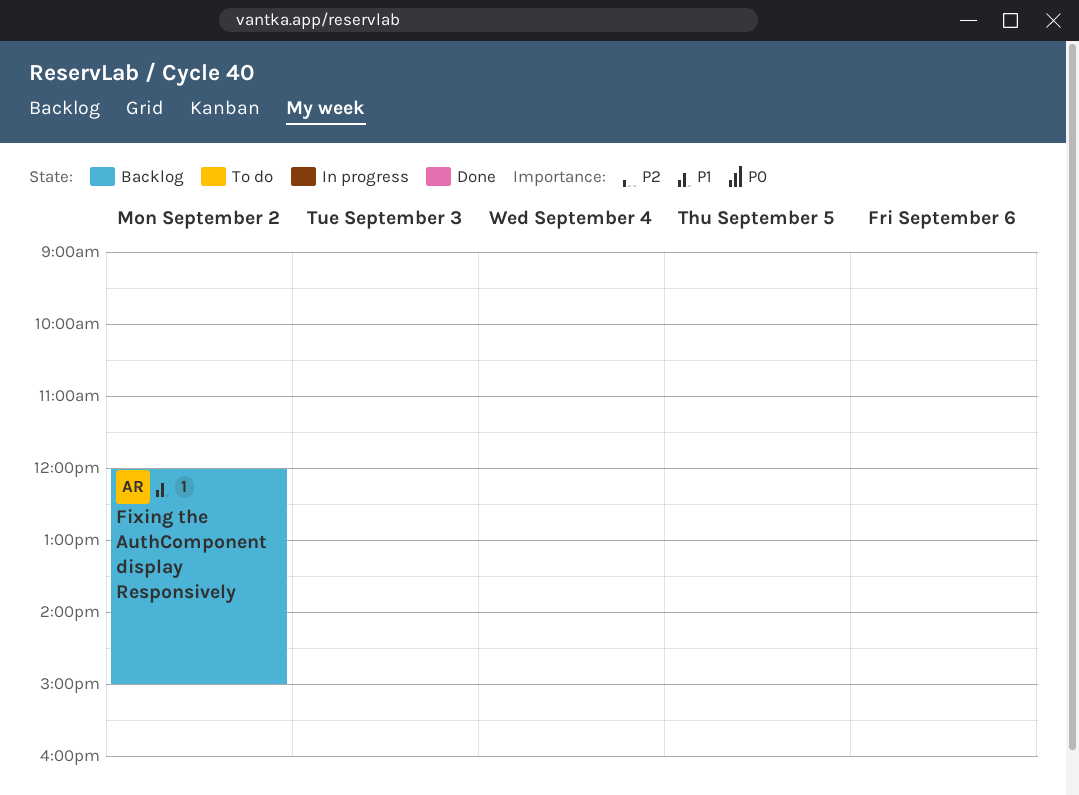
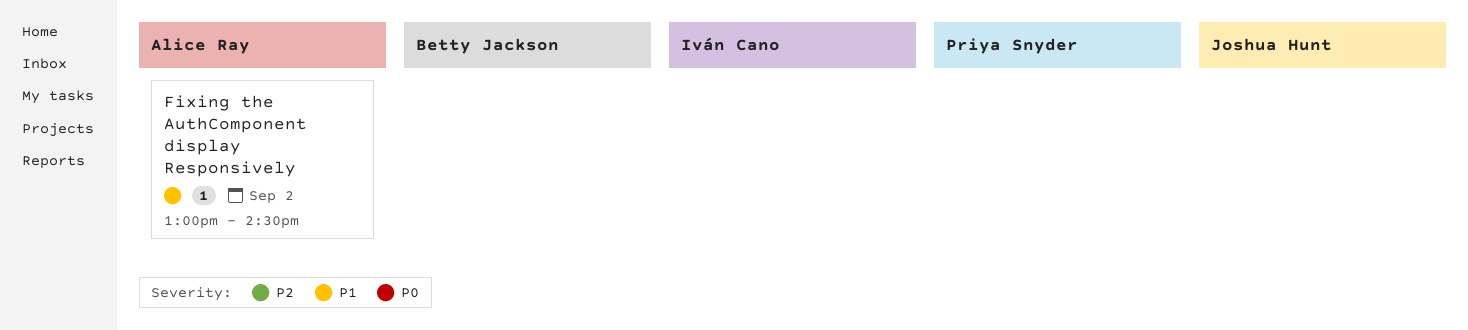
Fixing the AuthComponent display Responsively, begins: 12:00 -> 13:00
Fixing the AuthComponent display Responsively, ends: 15:00 -> 14:30

